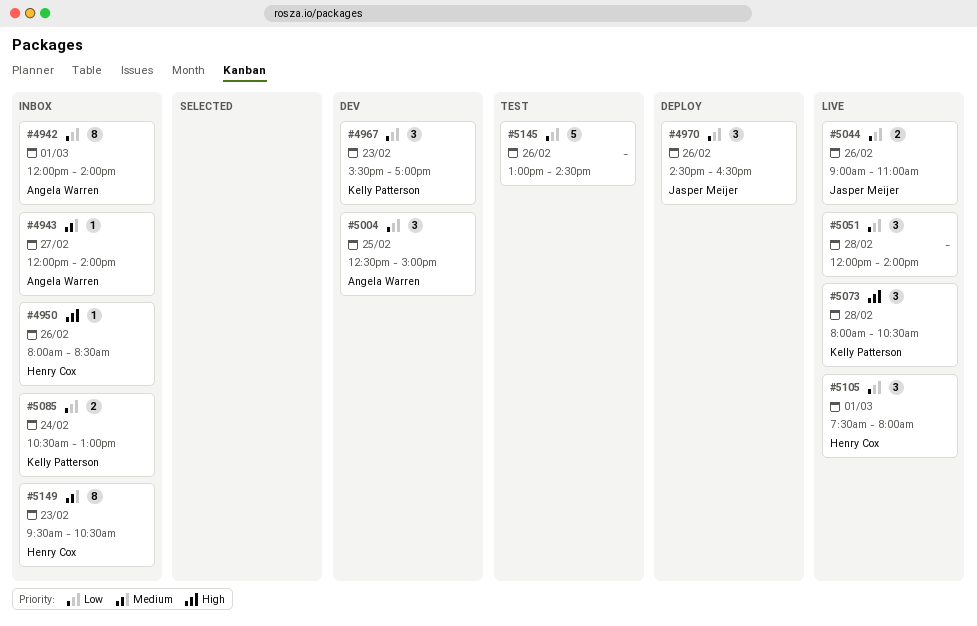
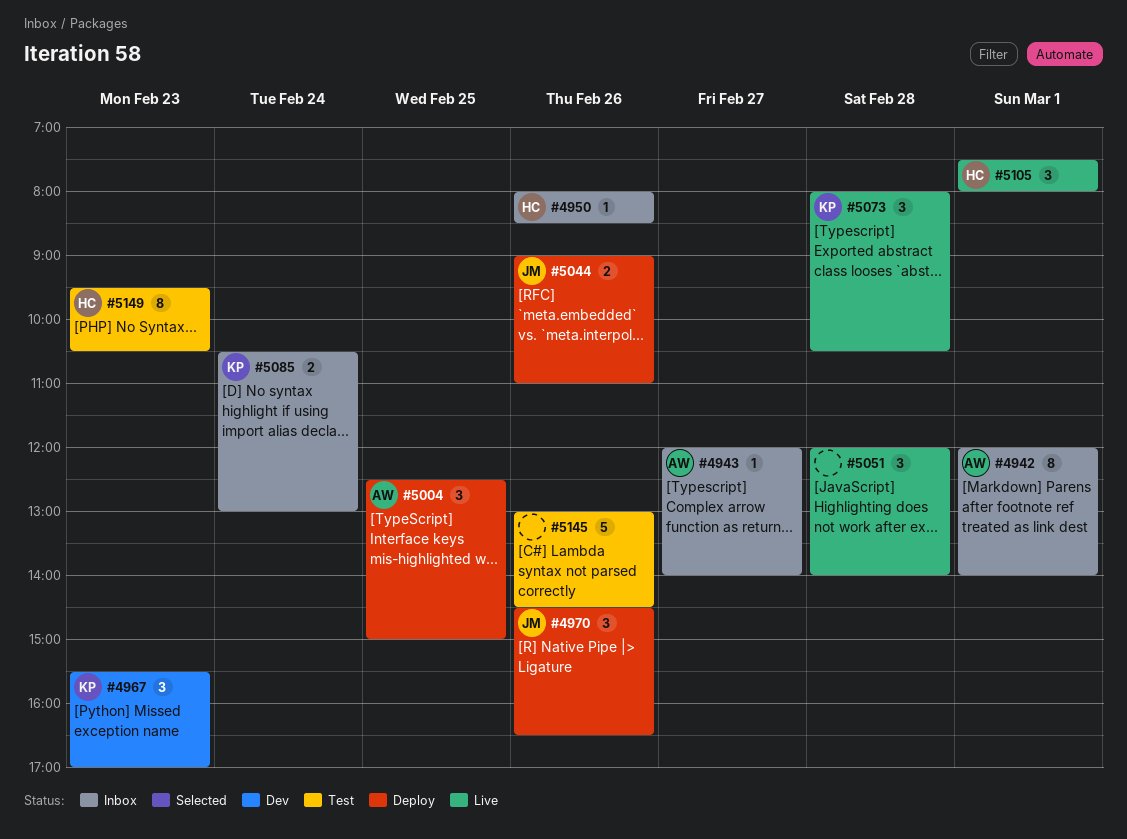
#5004, status: Dev -> Deploy
#5044, status: Live -> Deploy
#5149, status: Inbox -> Test

